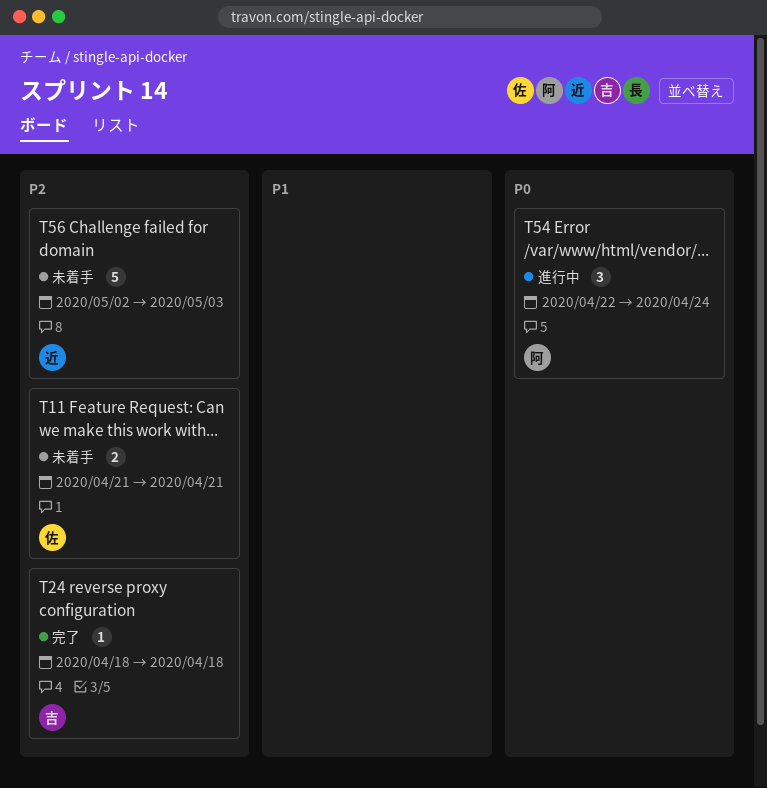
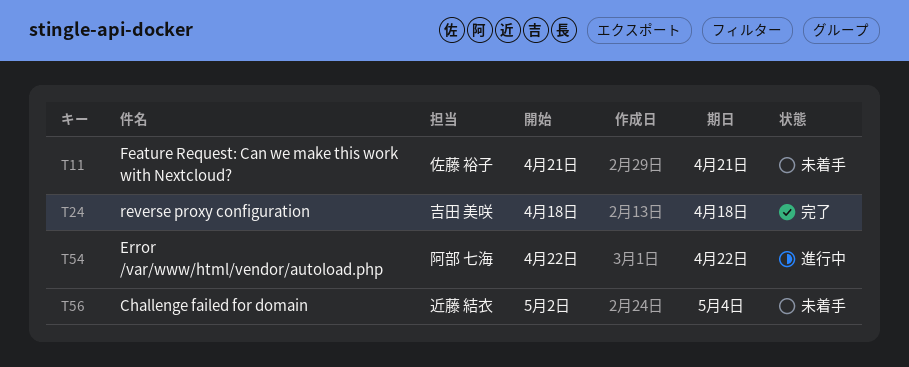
T54, due: Apr 24 -> Apr 22
T56, due: May 3 -> May 4

